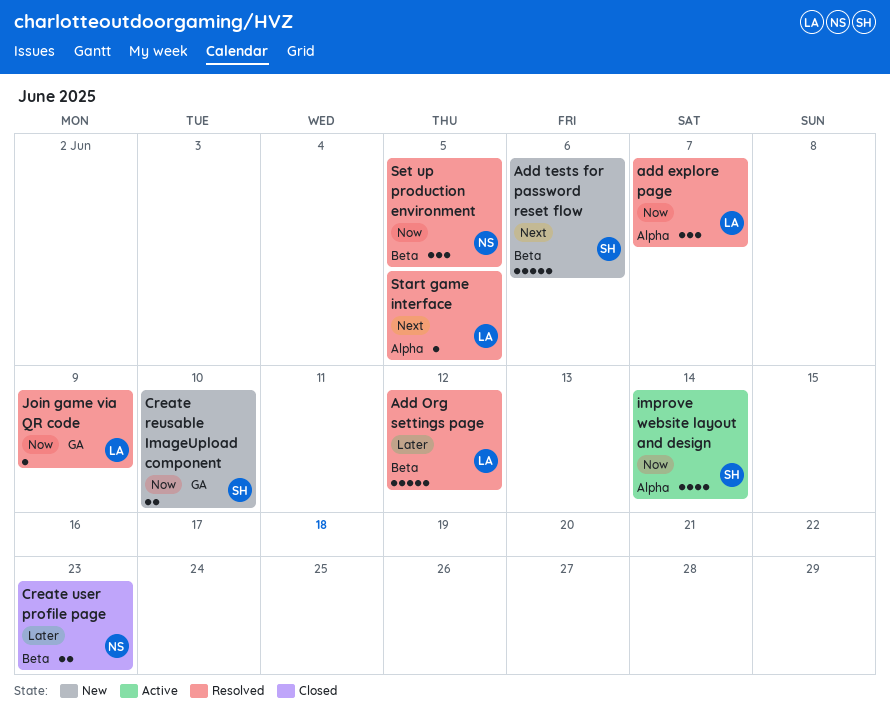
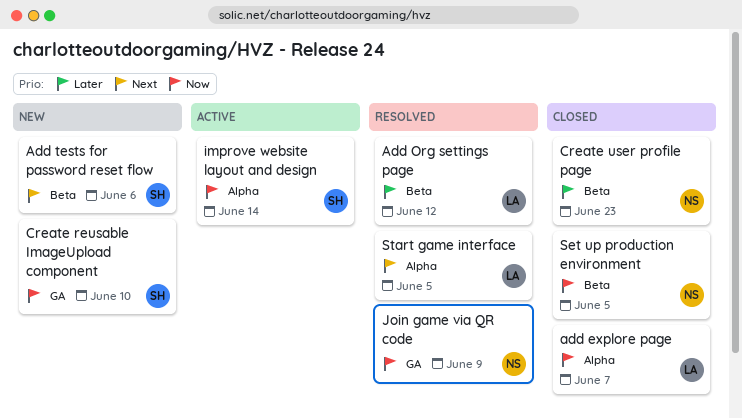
add explore page, status: Resolved -> Closed
Join game via QR code, owner: LA -> NS
Set up production environment, status: Resolved -> Closed

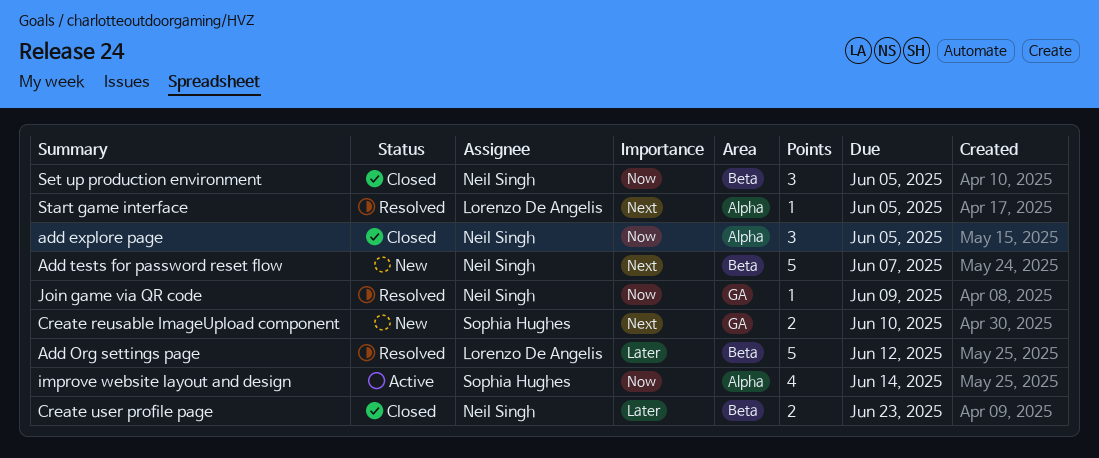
add explore page, owner: Lorenzo De Angelis -> Neil Singh
add explore page, due: Jun 7 -> Jun 5
Add tests for password reset flow, owner: Sophia Hughes -> Neil Singh
Add tests for password reset flow, due: Jun 6 -> Jun 7
Create reusable ImageUpload component, priority: Now -> Next

